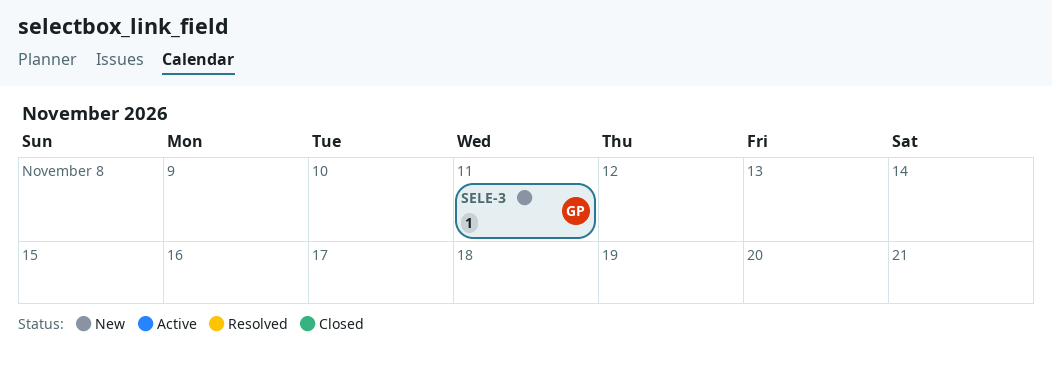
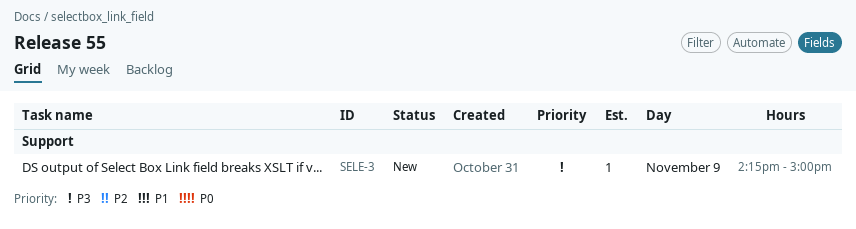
SELE-3, day: Nov 11 -> Nov 9

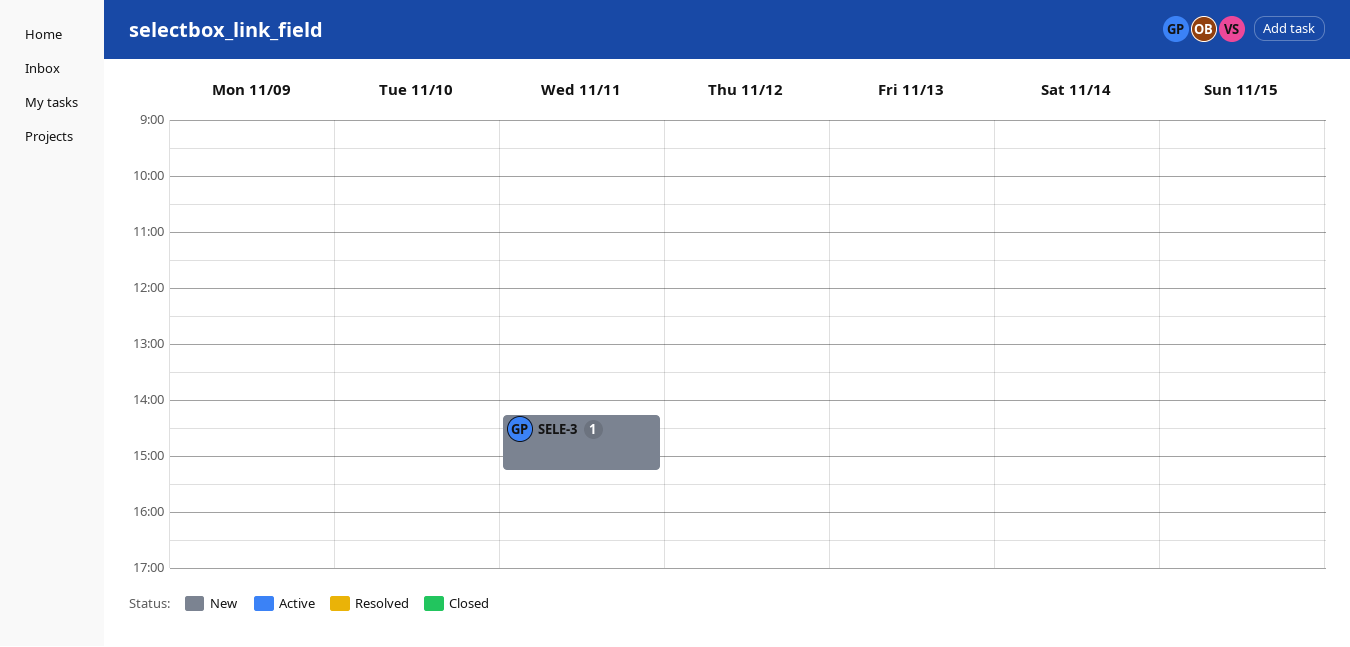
SELE-3, day: Nov 9 -> Nov 11
SELE-3, ends: 15:00 -> 15:15

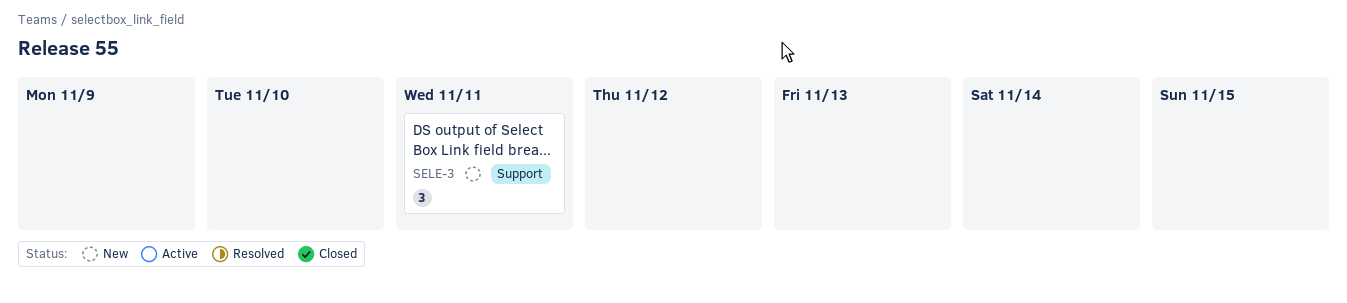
SELE-3, estimate: 1 -> 3

